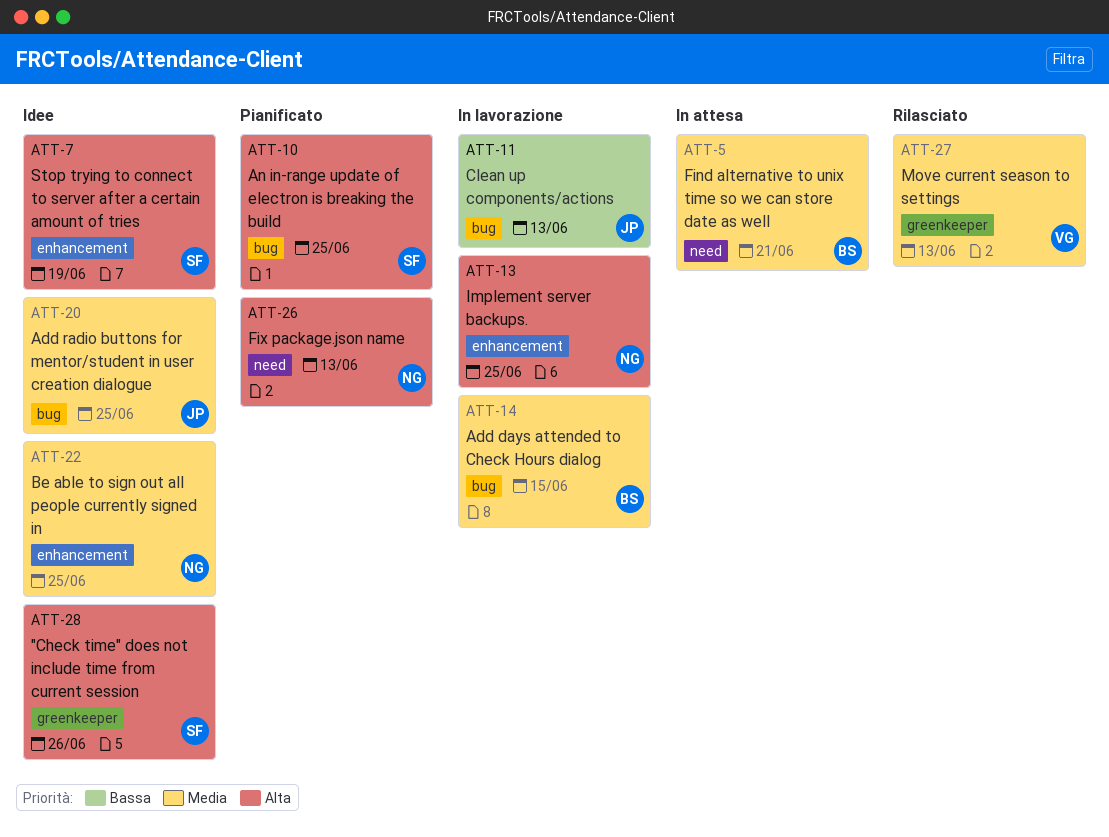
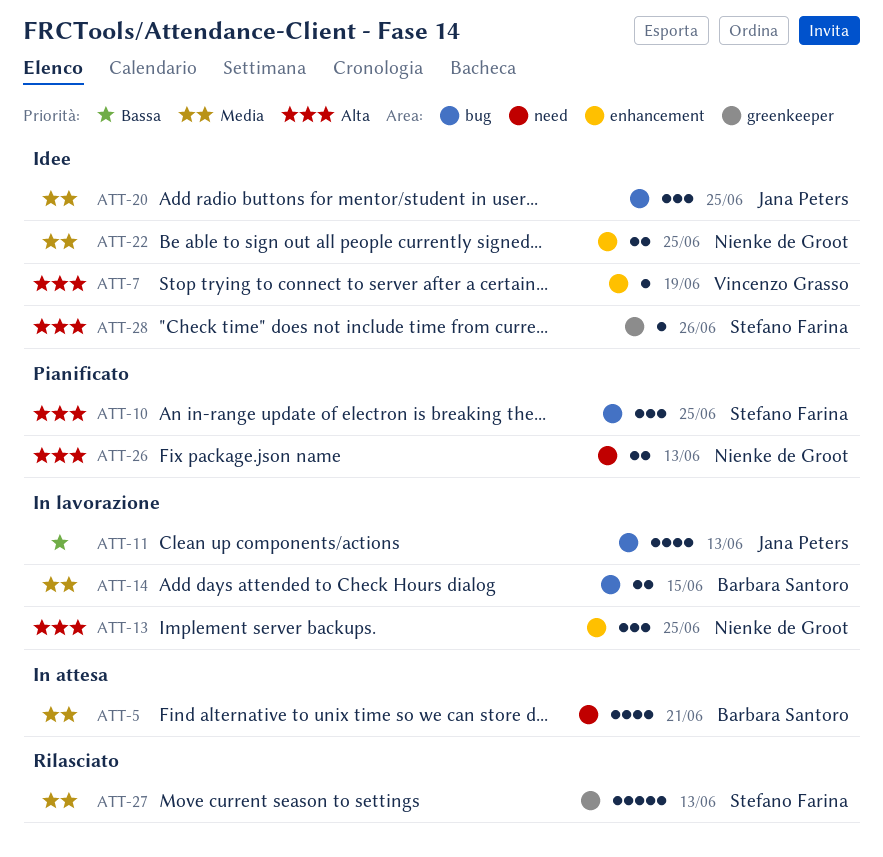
ATT-7, owner: Stefano Farina -> Vincenzo Grasso
ATT-27, owner: Vincenzo Grasso -> Stefano Farina

